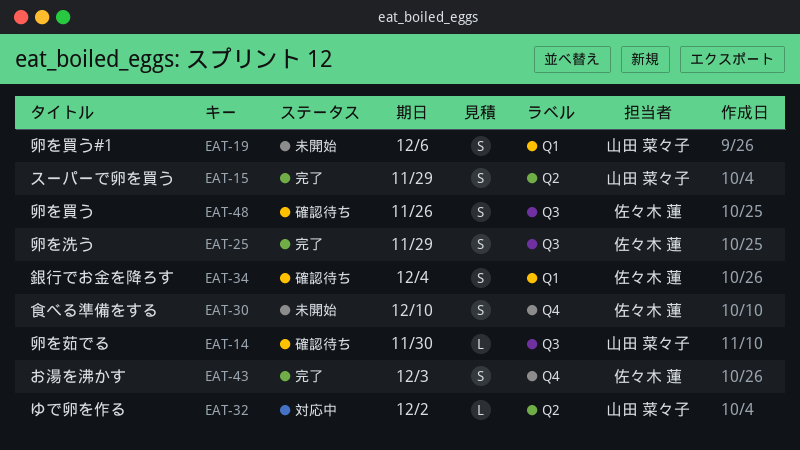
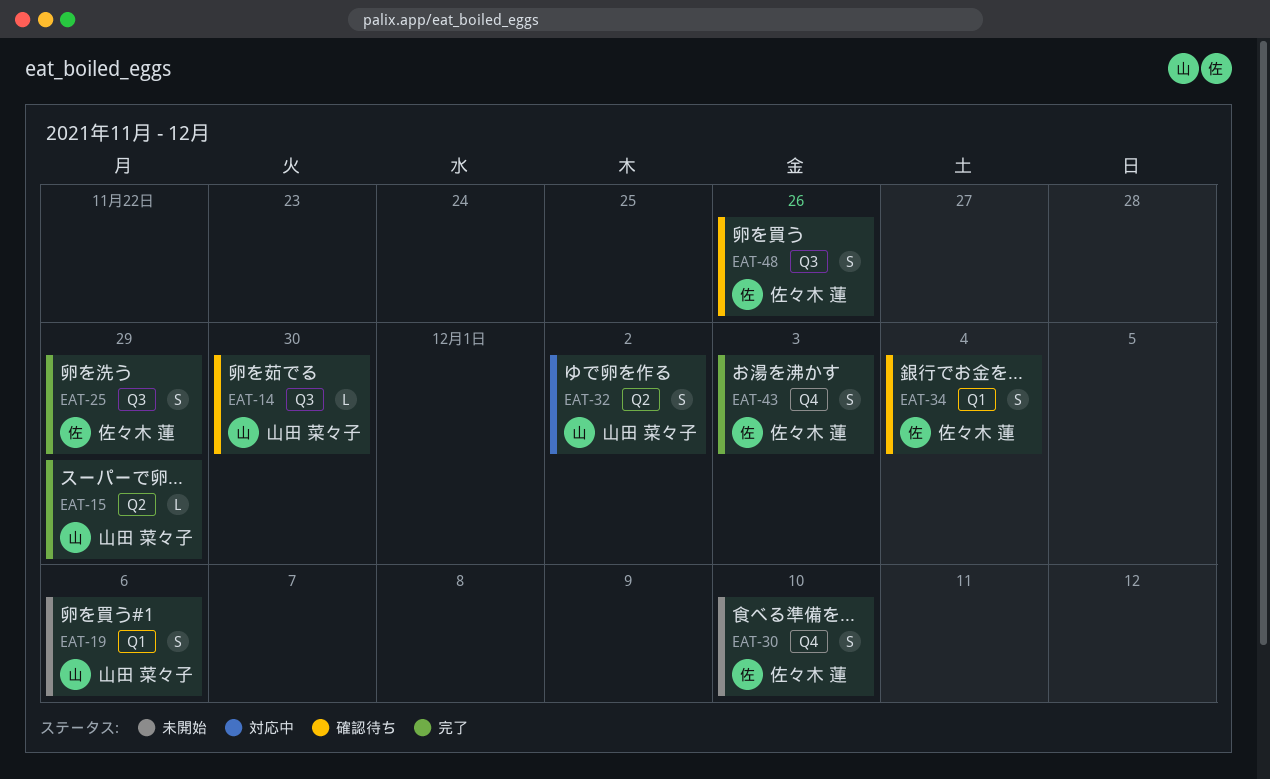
EAT-15, estimate: S -> L
EAT-32, estimate: L -> S

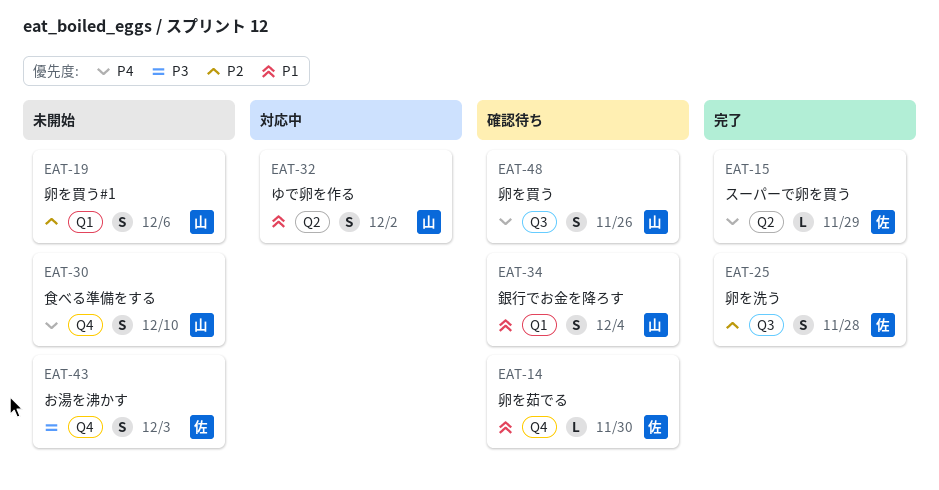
EAT-14, owner: 山田 菜々子 -> 佐々木 蓮
EAT-14, label: Q3 -> Q4
EAT-15, owner: 山田 菜々子 -> 佐々木 蓮
EAT-25, due: Nov 29 -> Nov 28
EAT-30, owner: 佐々木 蓮 -> 山田 菜々子
EAT-34, owner: 佐々木 蓮 -> 山田 菜々子
EAT-43, status: 完了 -> 未開始
EAT-48, owner: 佐々木 蓮 -> 山田 菜々子

